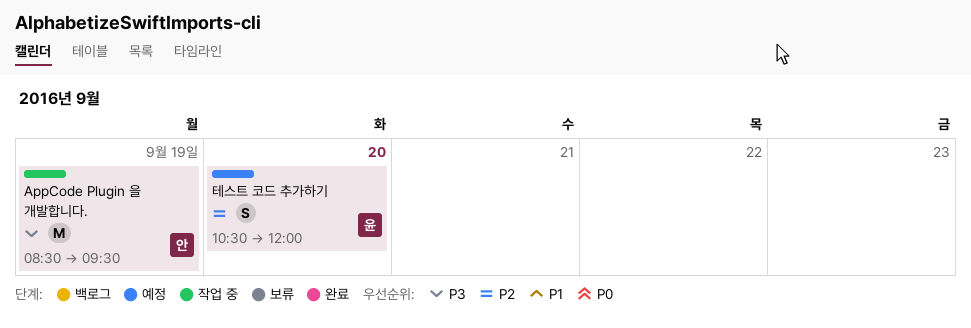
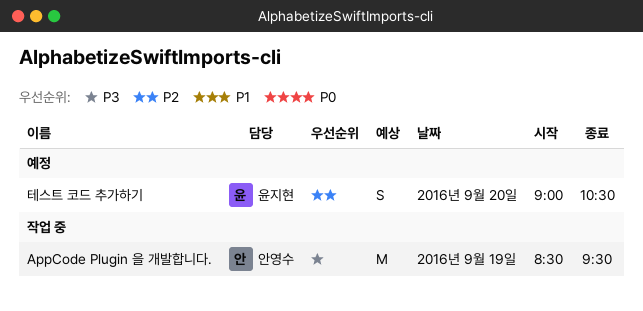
테스트 코드 추가하기, begins: 10:30 -> 09:00
테스트 코드 추가하기, ends: 12:00 -> 10:30

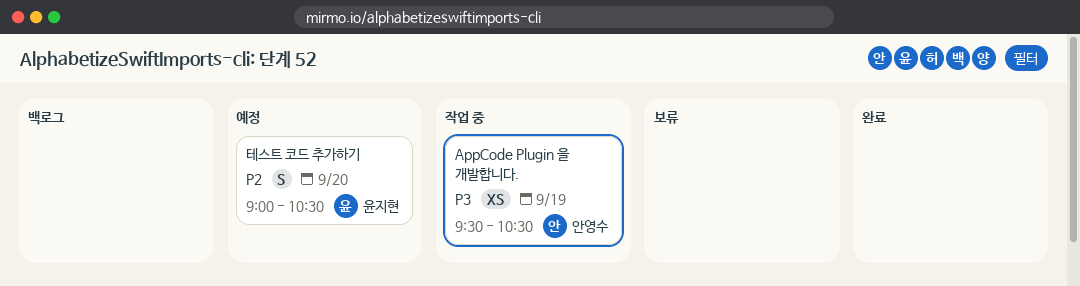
AppCode Plugin 을 개발합니다., estimate: M -> XS
AppCode Plugin 을 개발합니다., begins: 08:30 -> 09:30
AppCode Plugin 을 개발합니다., ends: 09:30 -> 10:30

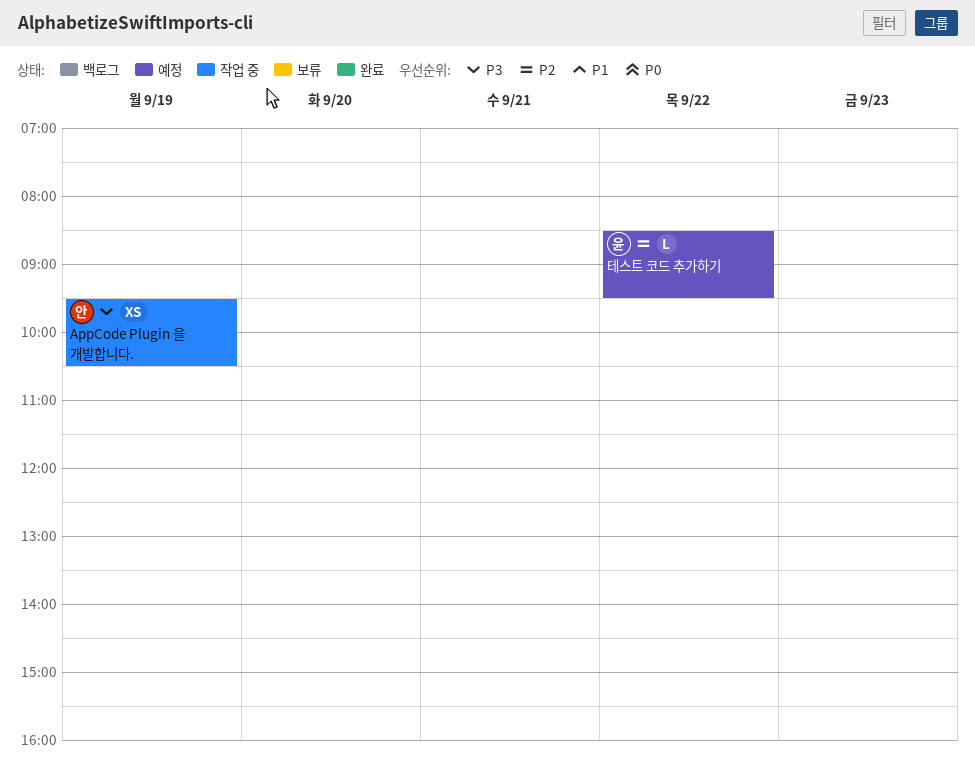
테스트 코드 추가하기, estimate: S -> L
테스트 코드 추가하기, day: Sep 20 -> Sep 22
테스트 코드 추가하기, begins: 09:00 -> 08:30
테스트 코드 추가하기, ends: 10:30 -> 09:30

